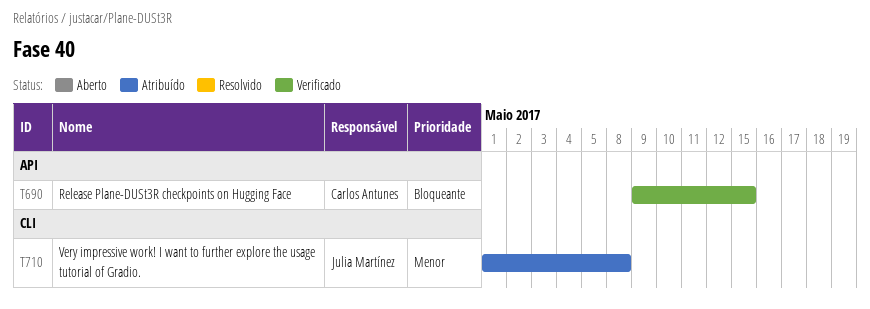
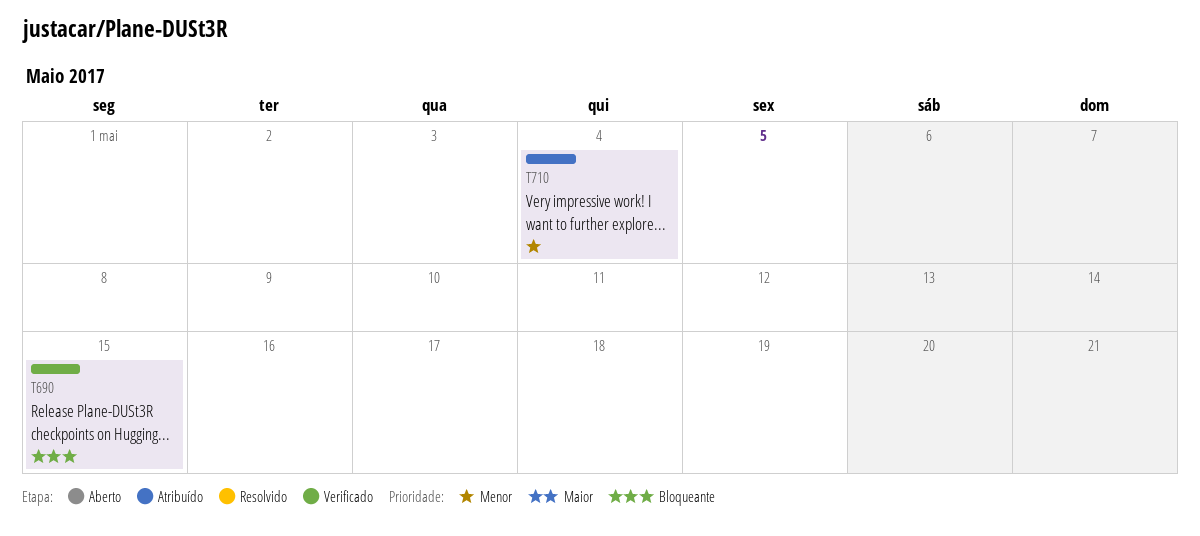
T710, due: May 8 -> May 4

